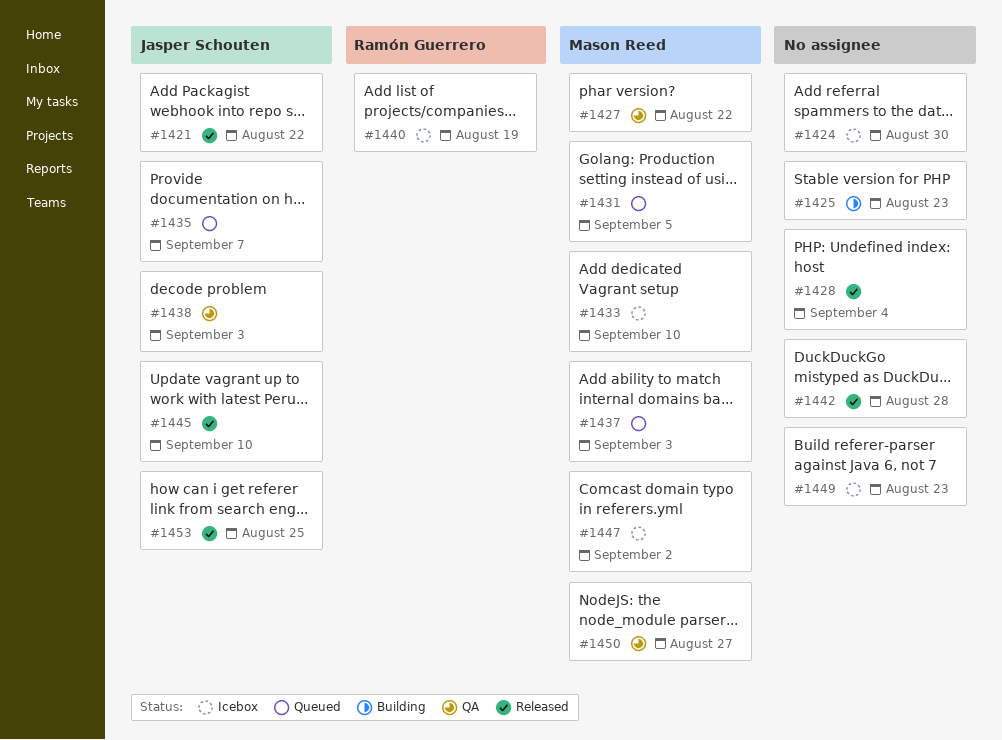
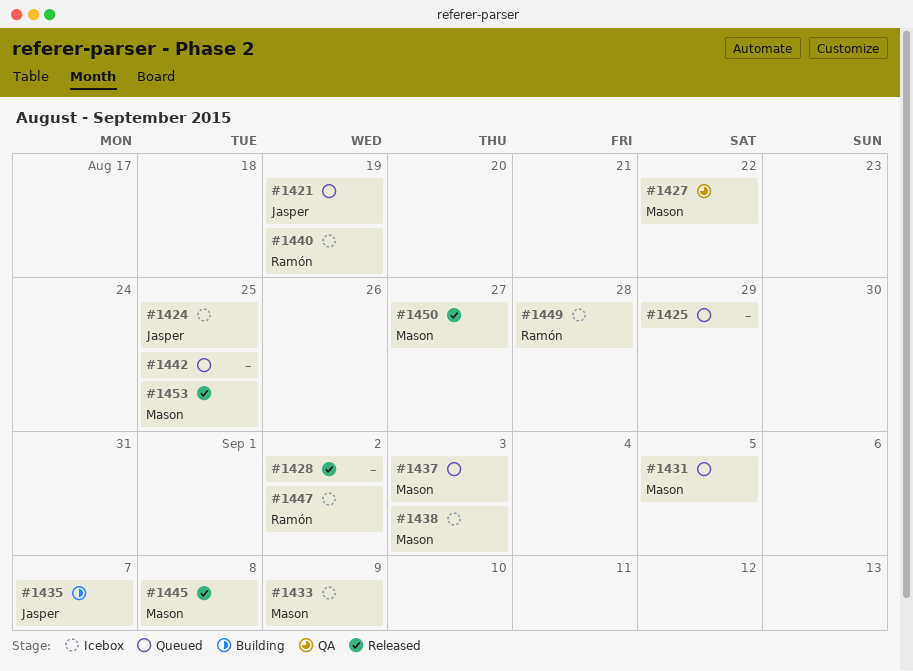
#1421, status: Released -> Queued
#1421, due: Aug 22 -> Aug 19
#1424, owner: none -> Jasper Schouten
#1424, due: Aug 30 -> Aug 25
#1425, status: Building -> Queued
#1425, due: Aug 23 -> Aug 29
#1428, due: Sep 4 -> Sep 2
#1433, due: Sep 10 -> Sep 9
#1435, status: Queued -> Building
#1438, status: QA -> Icebox
#1438, owner: Jasper Schouten -> Mason Reed
#1442, status: Released -> Queued
#1442, due: Aug 28 -> Aug 25
#1445, owner: Jasper Schouten -> Mason Reed
#1445, due: Sep 10 -> Sep 8
#1447, owner: Mason Reed -> Ramón Guerrero
#1449, owner: none -> Ramón Guerrero
#1449, due: Aug 23 -> Aug 28
#1450, status: QA -> Released
#1453, owner: Jasper Schouten -> Mason Reed

